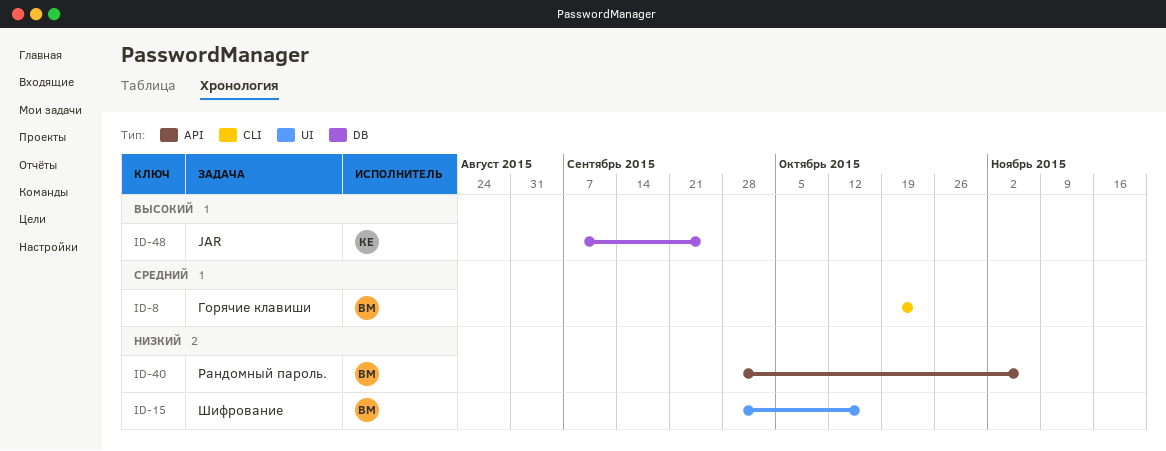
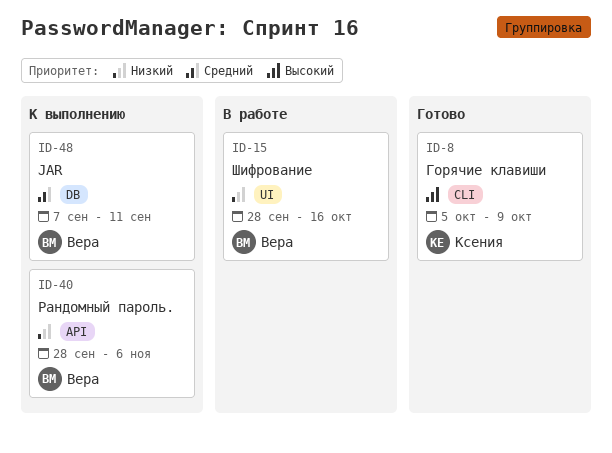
ID-8, owner: Вера -> Ксения
ID-8, priority: Средний -> Высокий
ID-8, start: Oct 19 -> Oct 5
ID-8, due: Oct 23 -> Oct 9
ID-48, owner: Ксения -> Вера
ID-48, priority: Высокий -> Средний
ID-48, due: Sep 25 -> Sep 11

